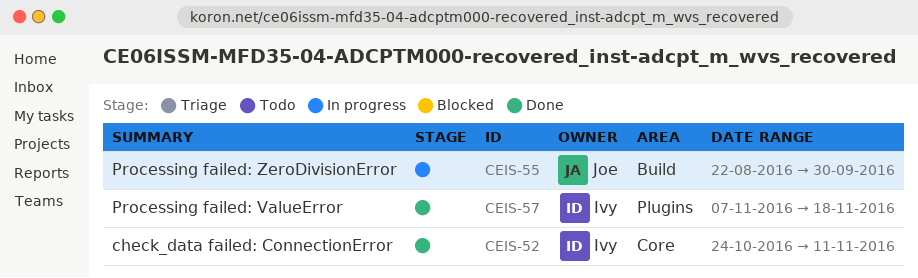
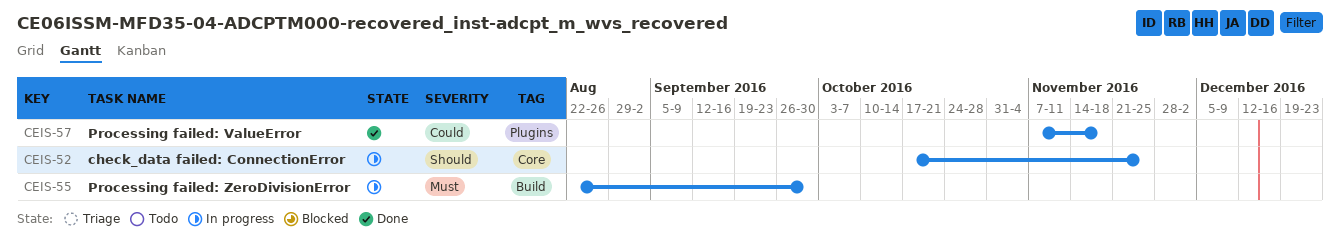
CEIS-52, status: Done -> In progress
CEIS-52, start: Oct 24 -> Oct 17
CEIS-52, due: Nov 11 -> Nov 25

